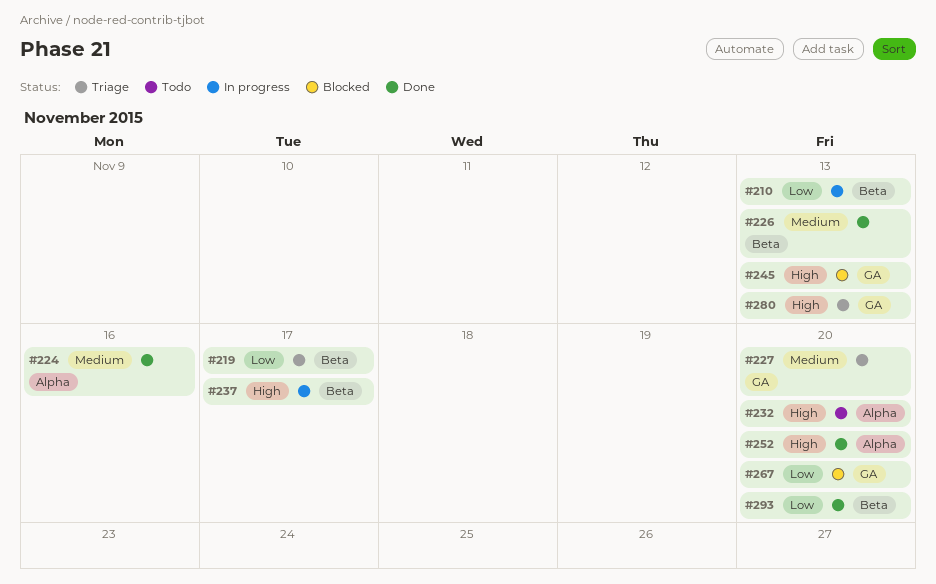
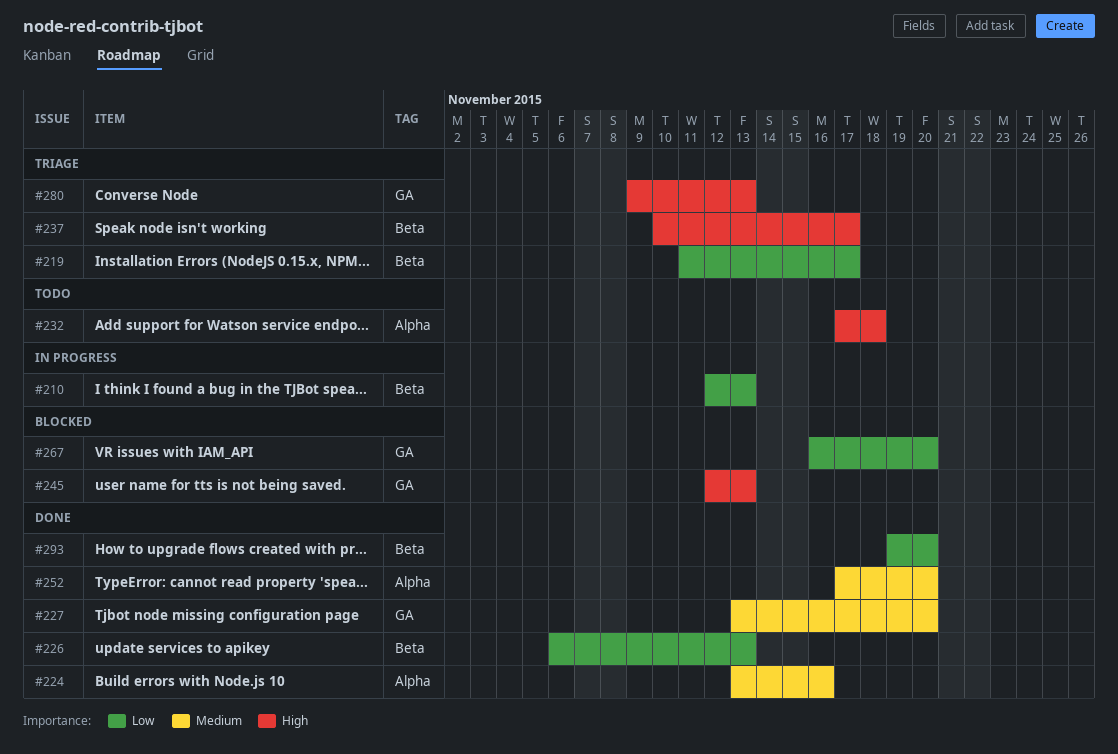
#226, priority: Medium -> Low
#227, status: Triage -> Done
#232, due: Nov 20 -> Nov 18
#237, status: In progress -> Triage
#252, priority: High -> Medium

